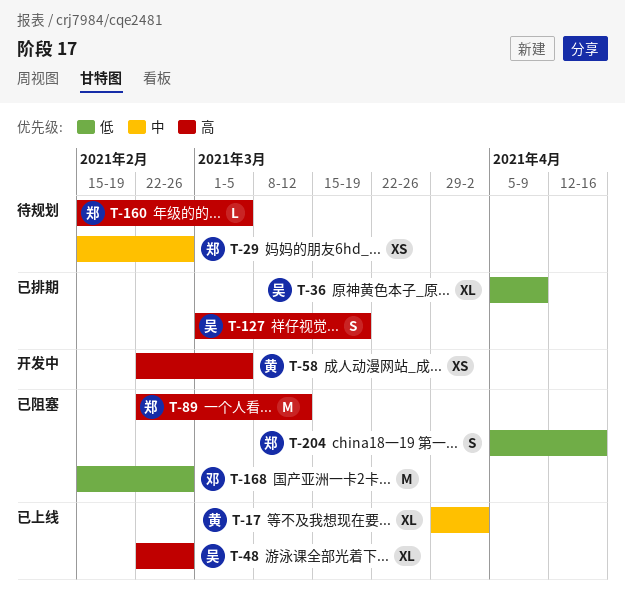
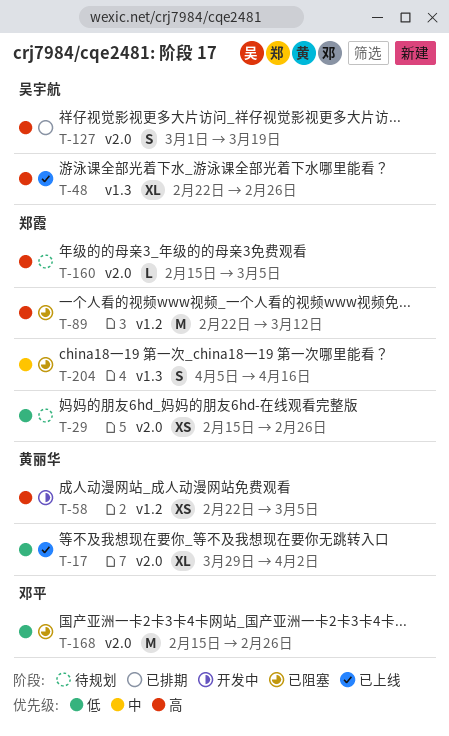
T-17, priority: 中 -> 低
T-29, priority: 中 -> 低
T-36: present -> none
T-204, priority: 低 -> 中

